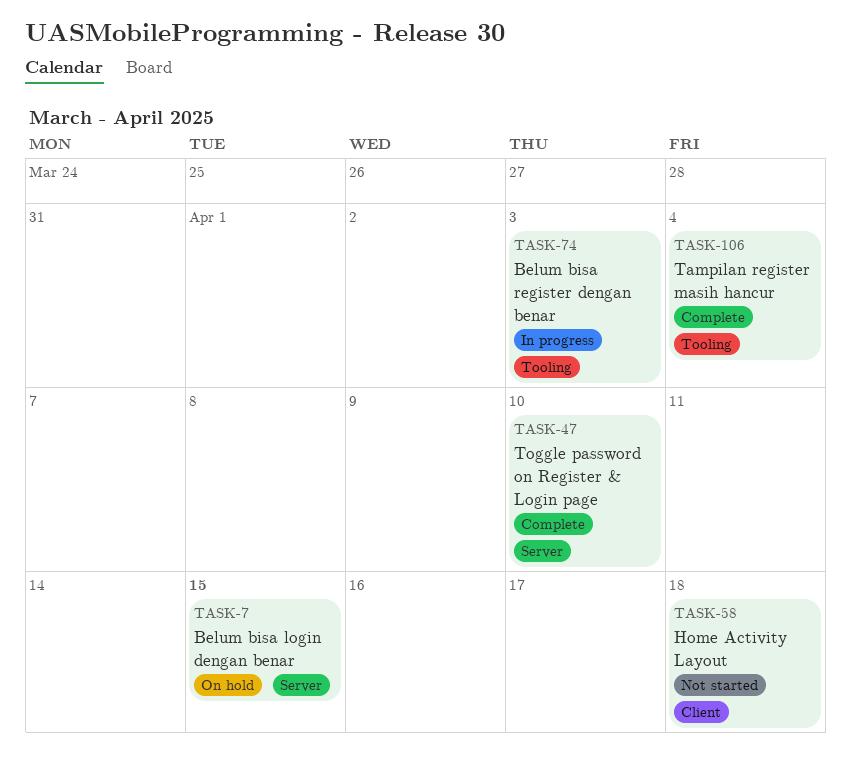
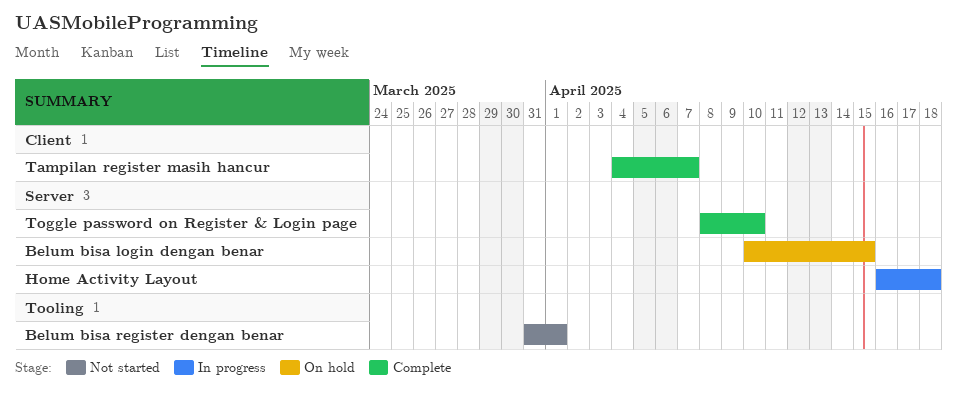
Belum bisa register dengan benar, status: In progress -> Not started
Belum bisa register dengan benar, due: Apr 3 -> Apr 1
Home Activity Layout, status: Not started -> In progress
Home Activity Layout, label: Client -> Server
Tampilan register masih hancur, label: Tooling -> Client
Tampilan register masih hancur, due: Apr 4 -> Apr 7

